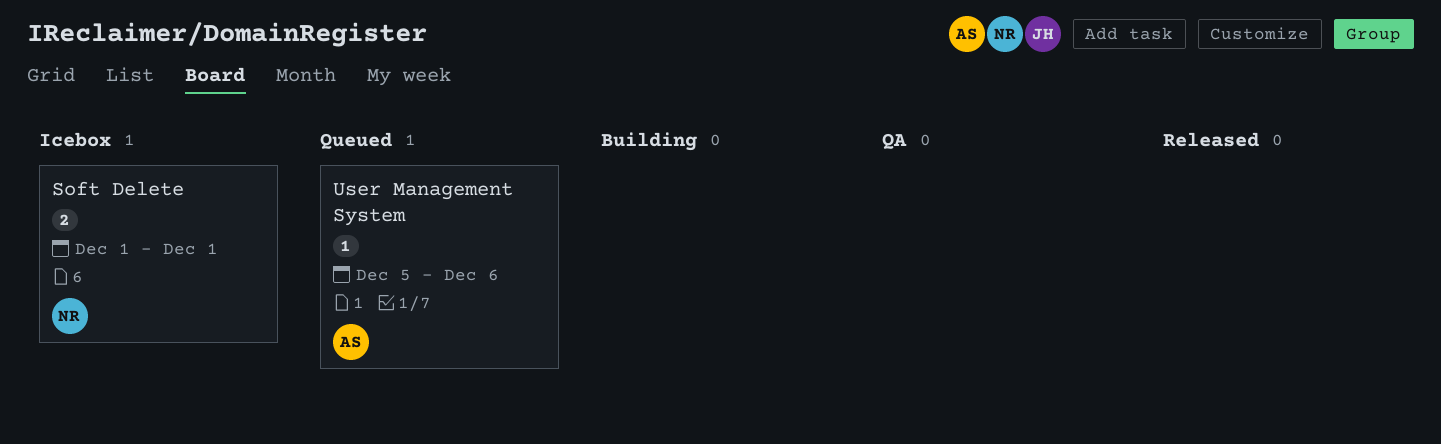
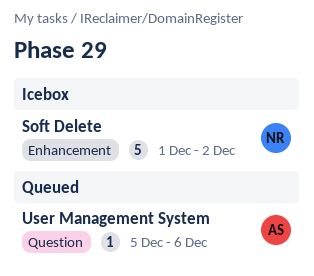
Soft Delete, estimate: 2 -> 5
Soft Delete, due: Dec 1 -> Dec 2

